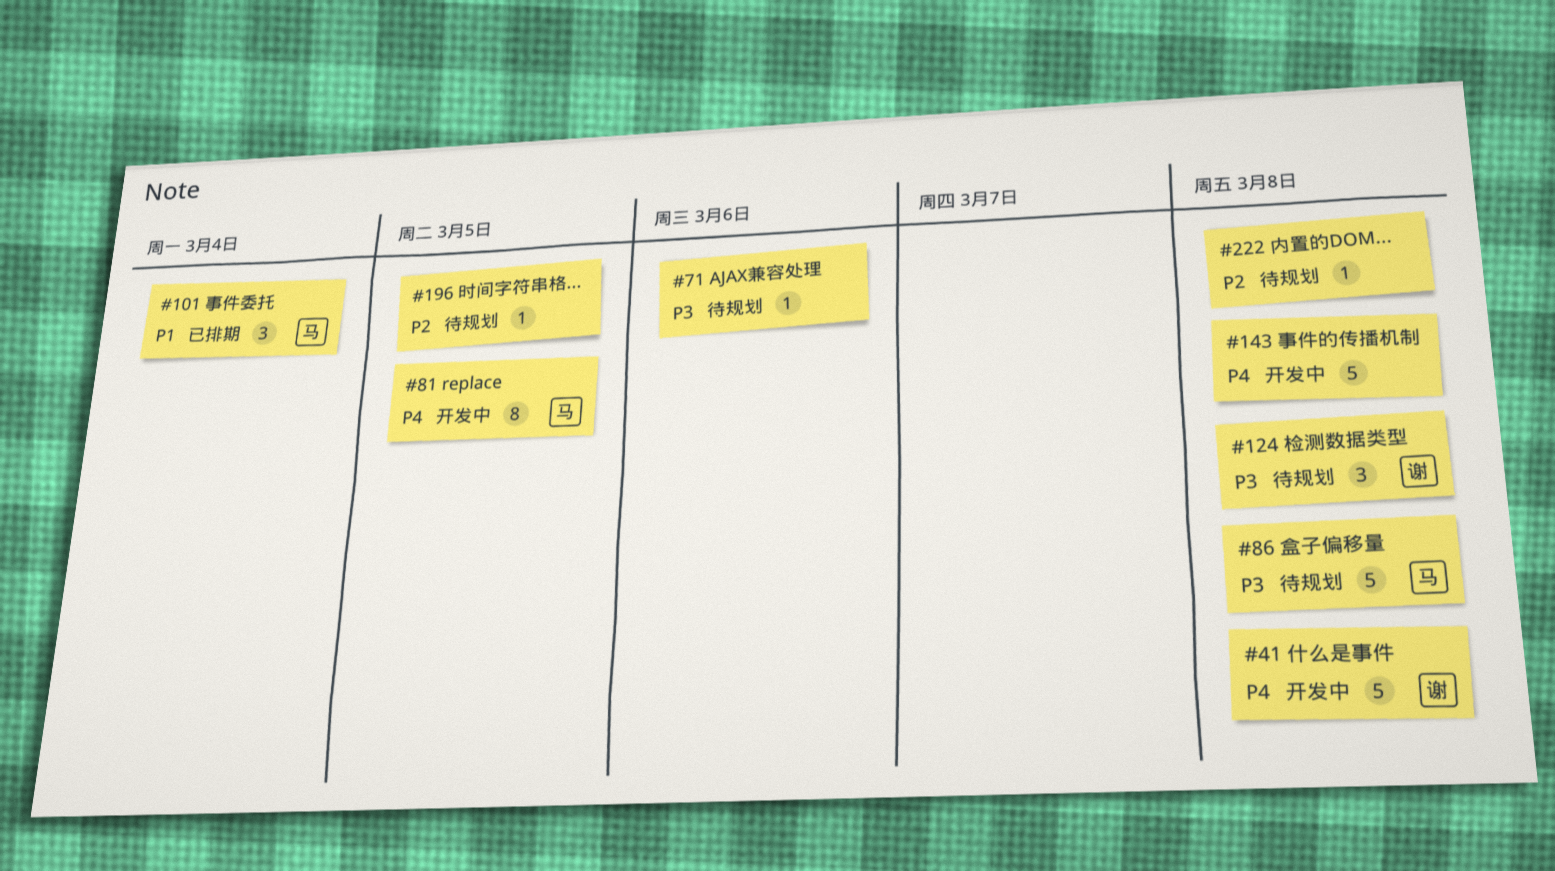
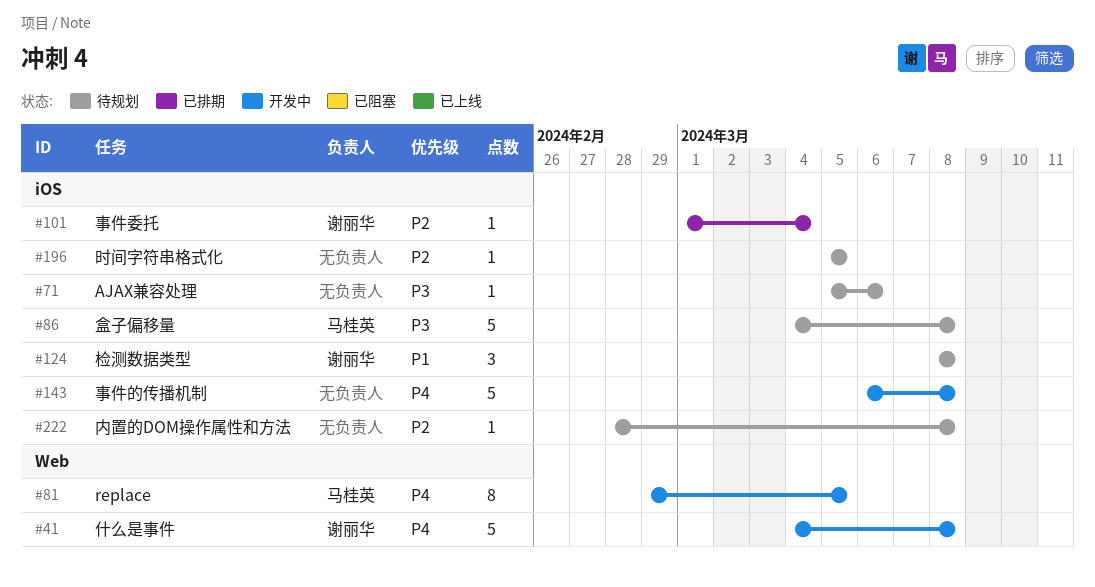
#101, owner: 马桂英 -> 谢丽华
#101, priority: P1 -> P2
#101, estimate: 3 -> 1
#124, priority: P3 -> P1

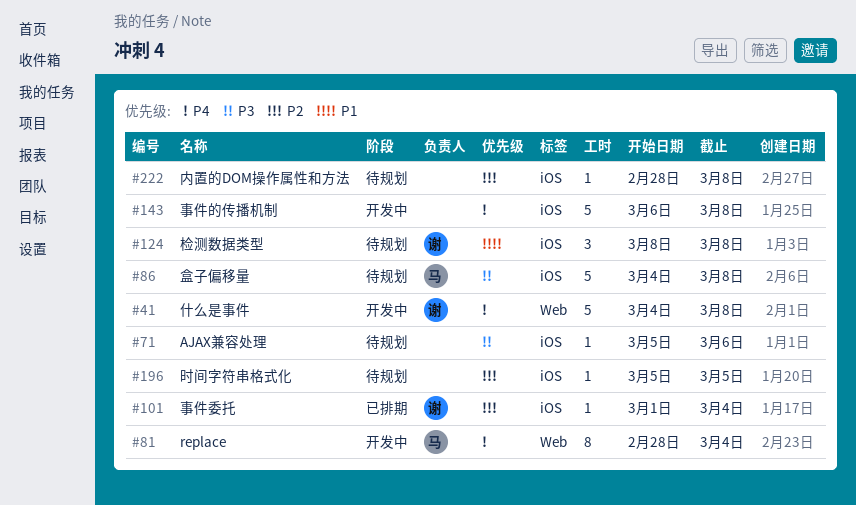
#81, start: Feb 29 -> Feb 28
#81, due: Mar 5 -> Mar 4

